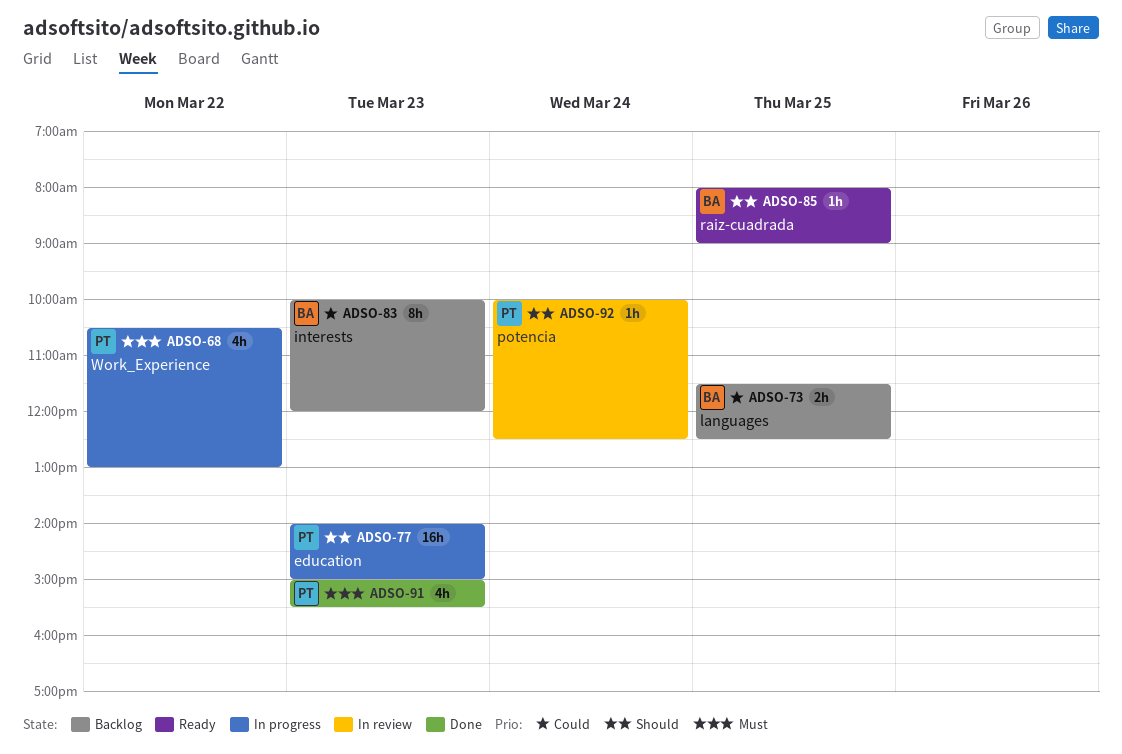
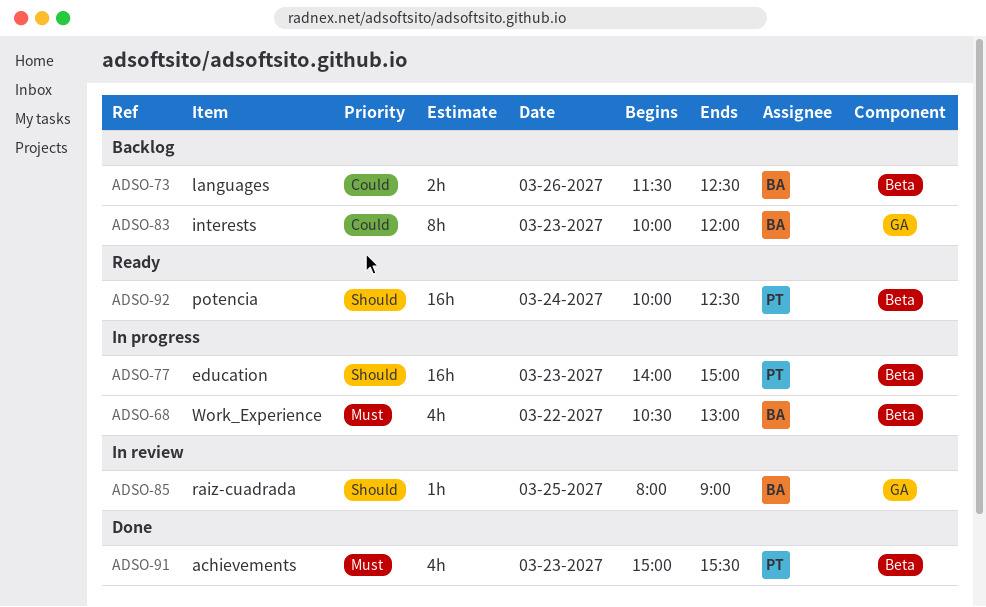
ADSO-68, owner: PT -> BA
ADSO-73, day: Mar 25 -> Mar 26
ADSO-85, status: Ready -> In review
ADSO-92, status: In review -> Ready
ADSO-92, estimate: 1h -> 16h

